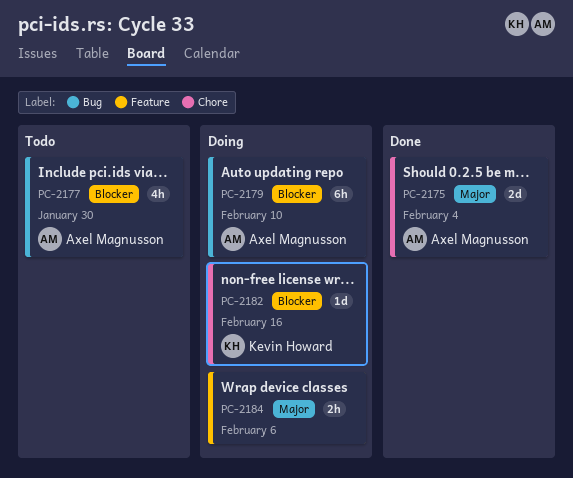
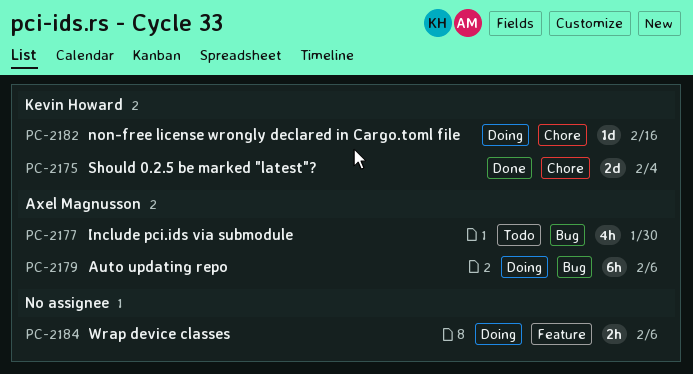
PC-2175, owner: Axel Magnusson -> Kevin Howard
PC-2179, due: Feb 10 -> Feb 6

